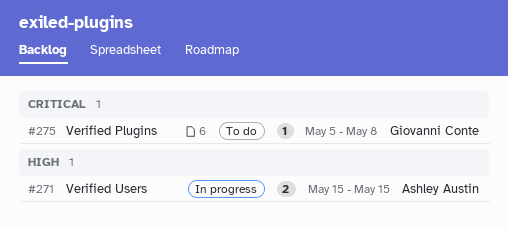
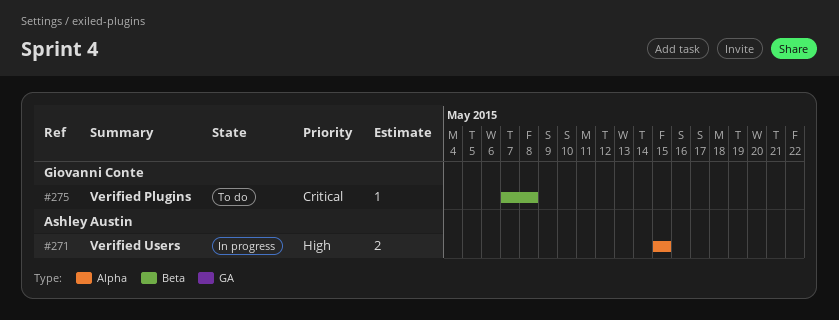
#275, start: May 5 -> May 7

